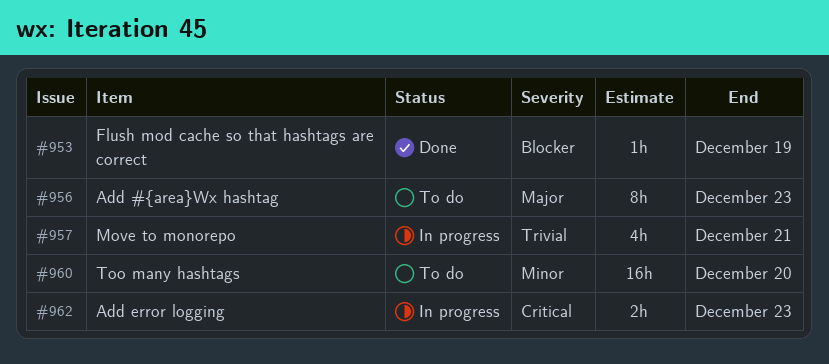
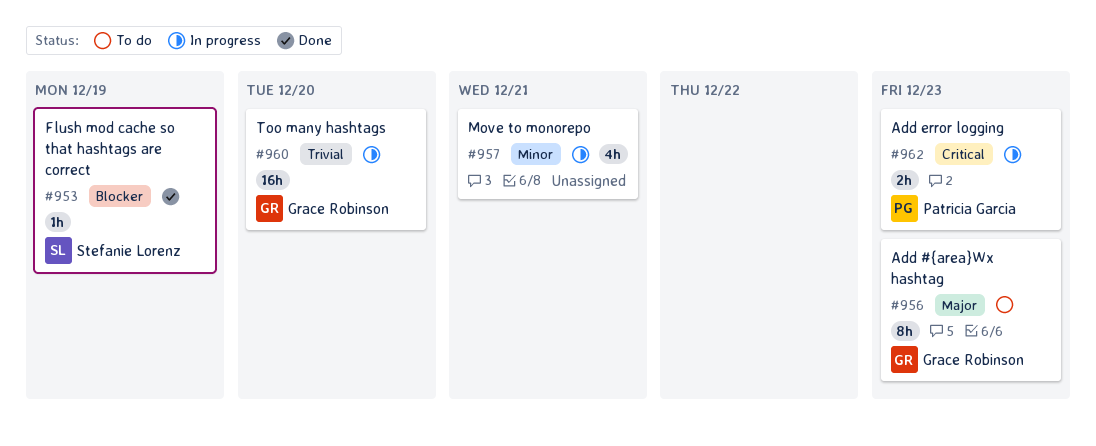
#957, priority: Trivial -> Minor
#960, status: To do -> In progress
#960, priority: Minor -> Trivial

